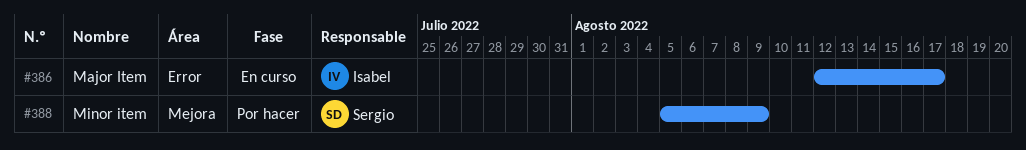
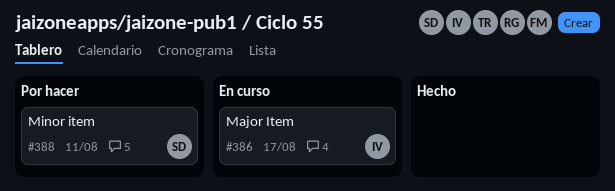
#388, due: Aug 9 -> Aug 11

